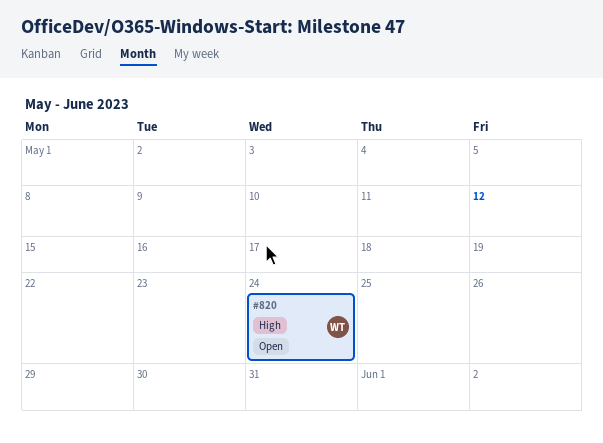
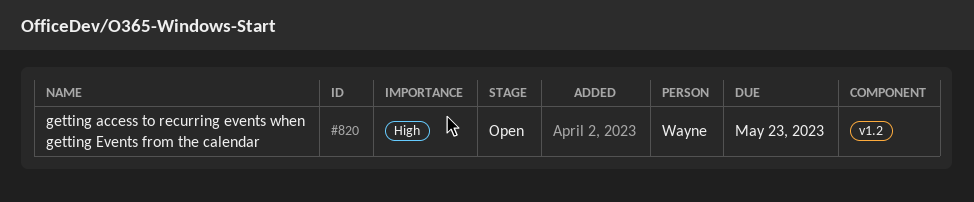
#820, due: May 24 -> May 23

